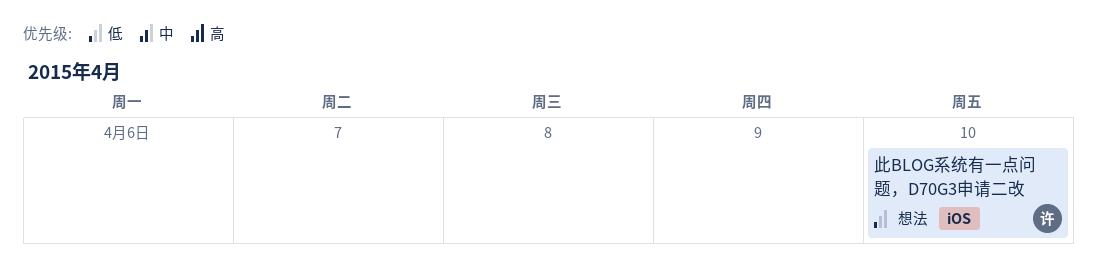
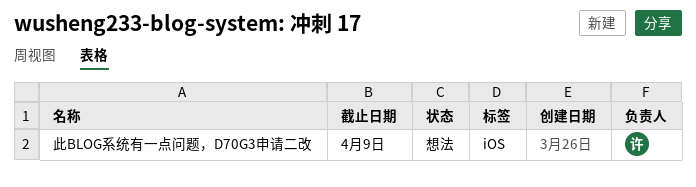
此BLOG系统有一点问题，D70G3申请二改, due: Apr 10 -> Apr 9

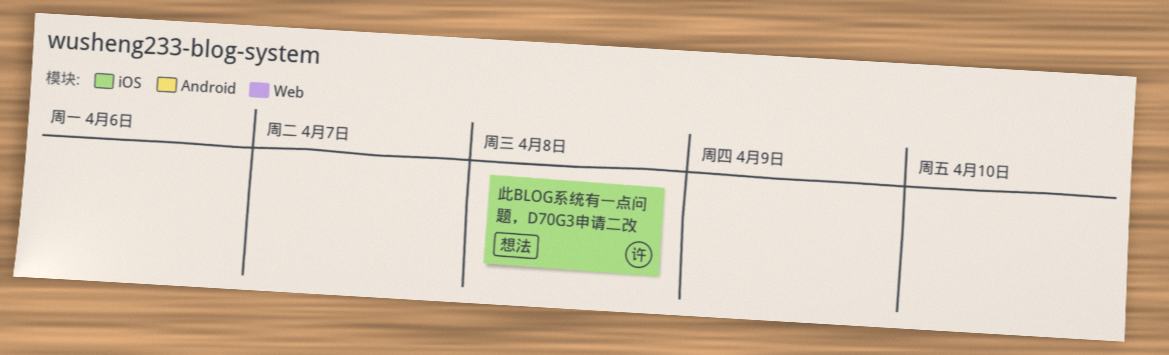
此BLOG系统有一点问题，D70G3申请二改, due: Apr 9 -> Apr 8

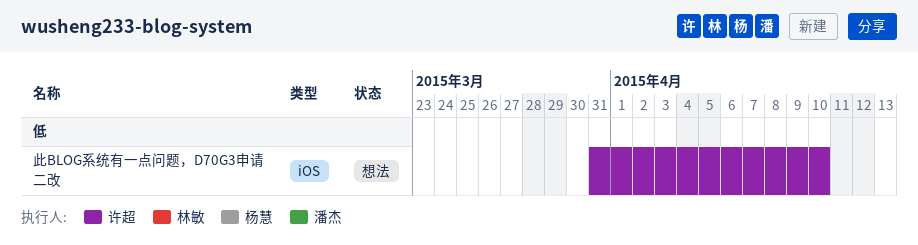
此BLOG系统有一点问题，D70G3申请二改, due: Apr 8 -> Apr 10

